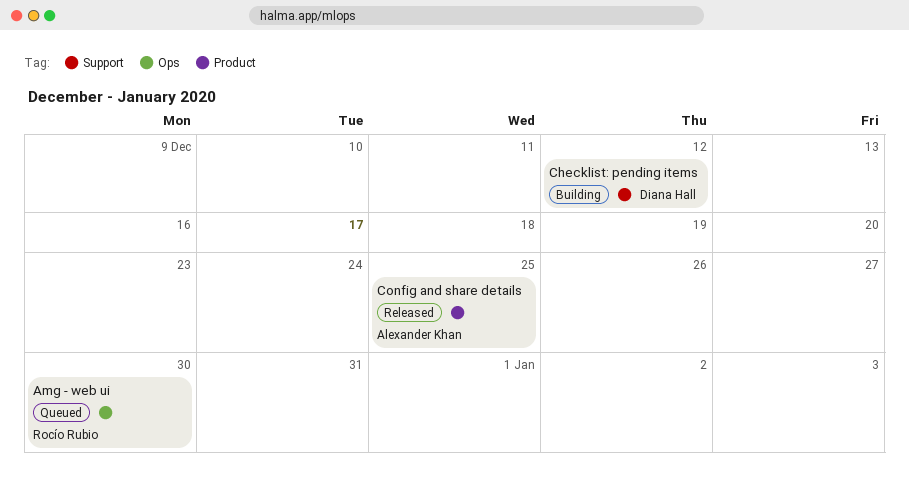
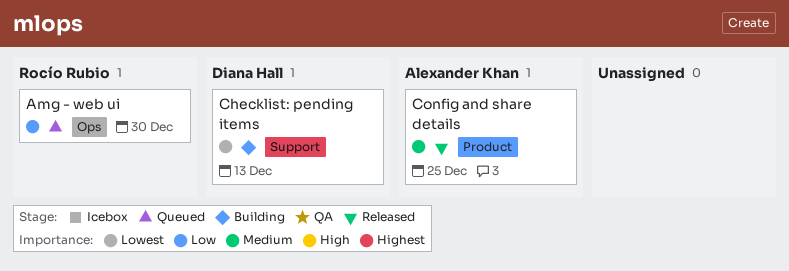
Checklist: pending items, due: Dec 12 -> Dec 13

